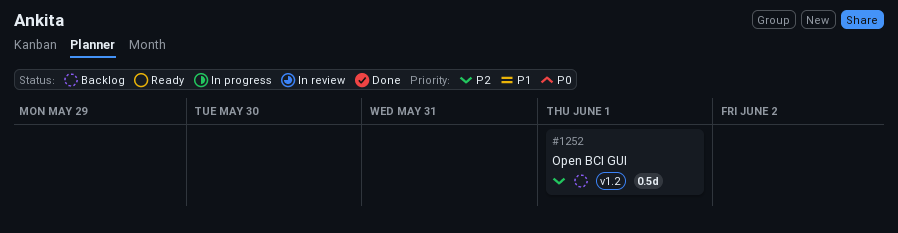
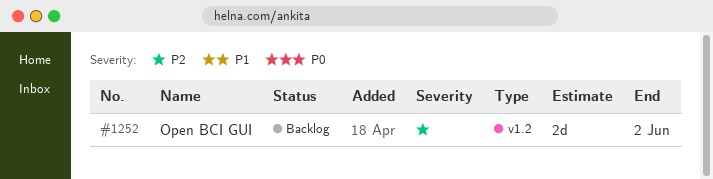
#1252, estimate: 0.5d -> 2d
#1252, due: Jun 1 -> Jun 2

